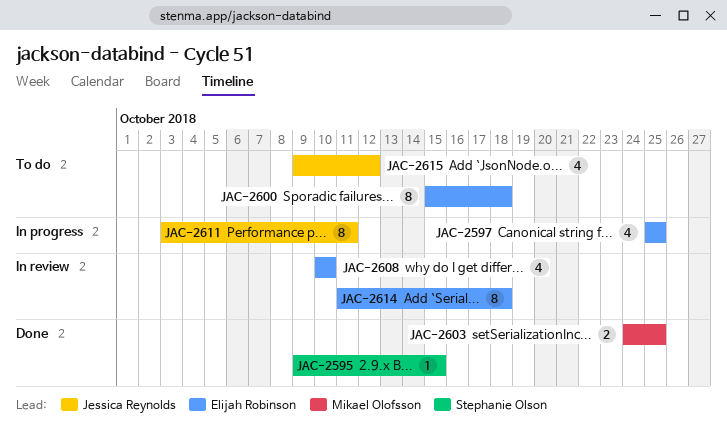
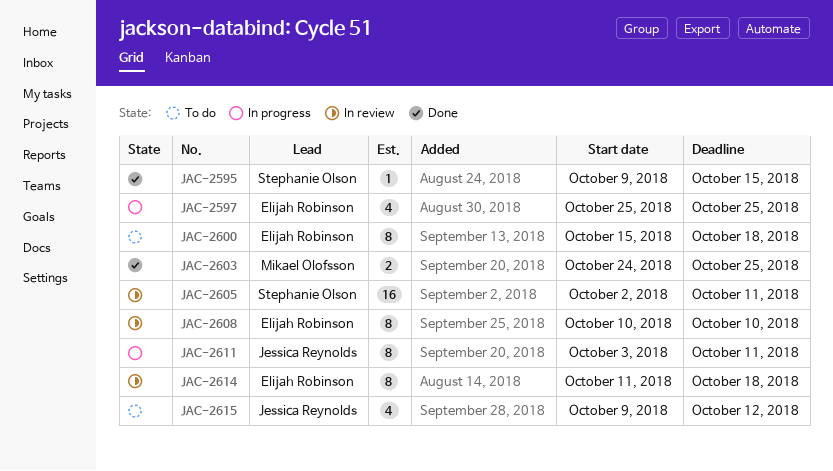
JAC-2605: none -> present
JAC-2608, estimate: 4 -> 8

